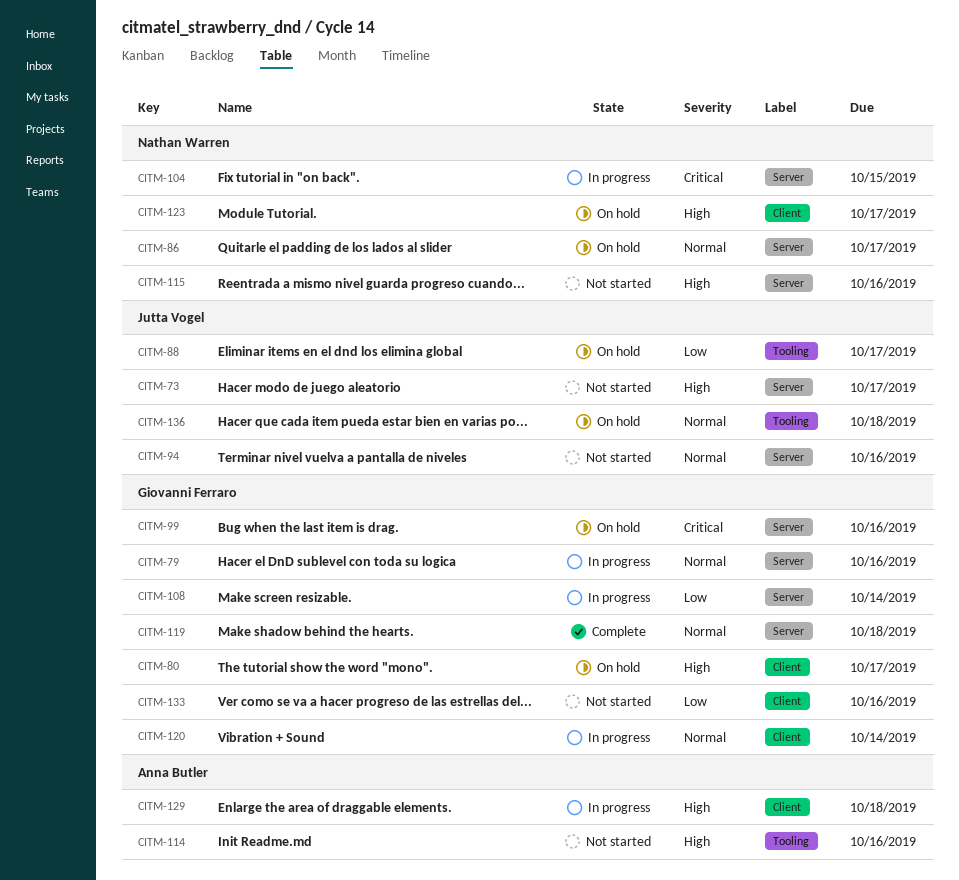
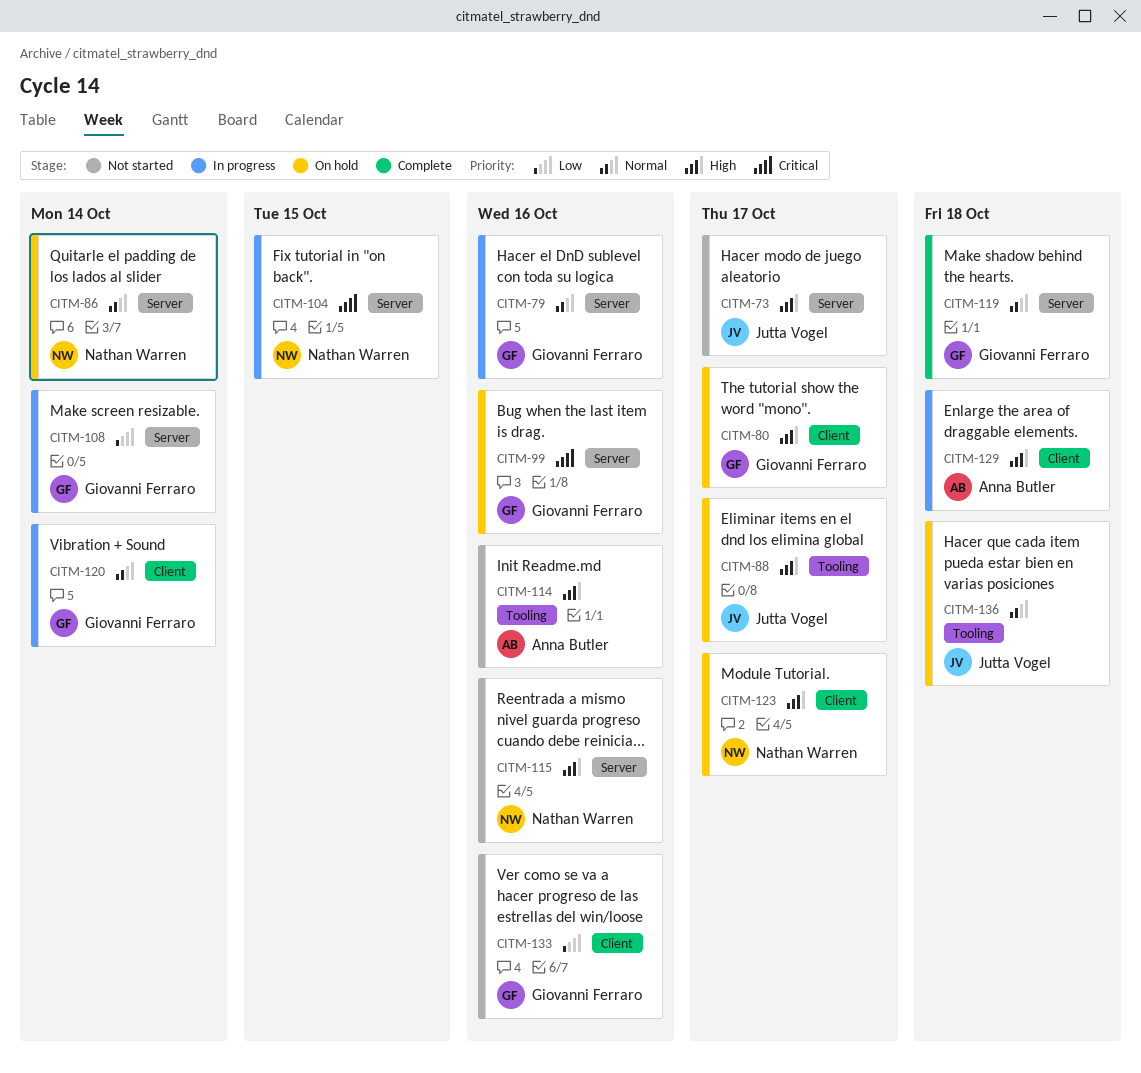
CITM-86, due: Oct 17 -> Oct 14
CITM-88, priority: Low -> High
CITM-94: present -> none

